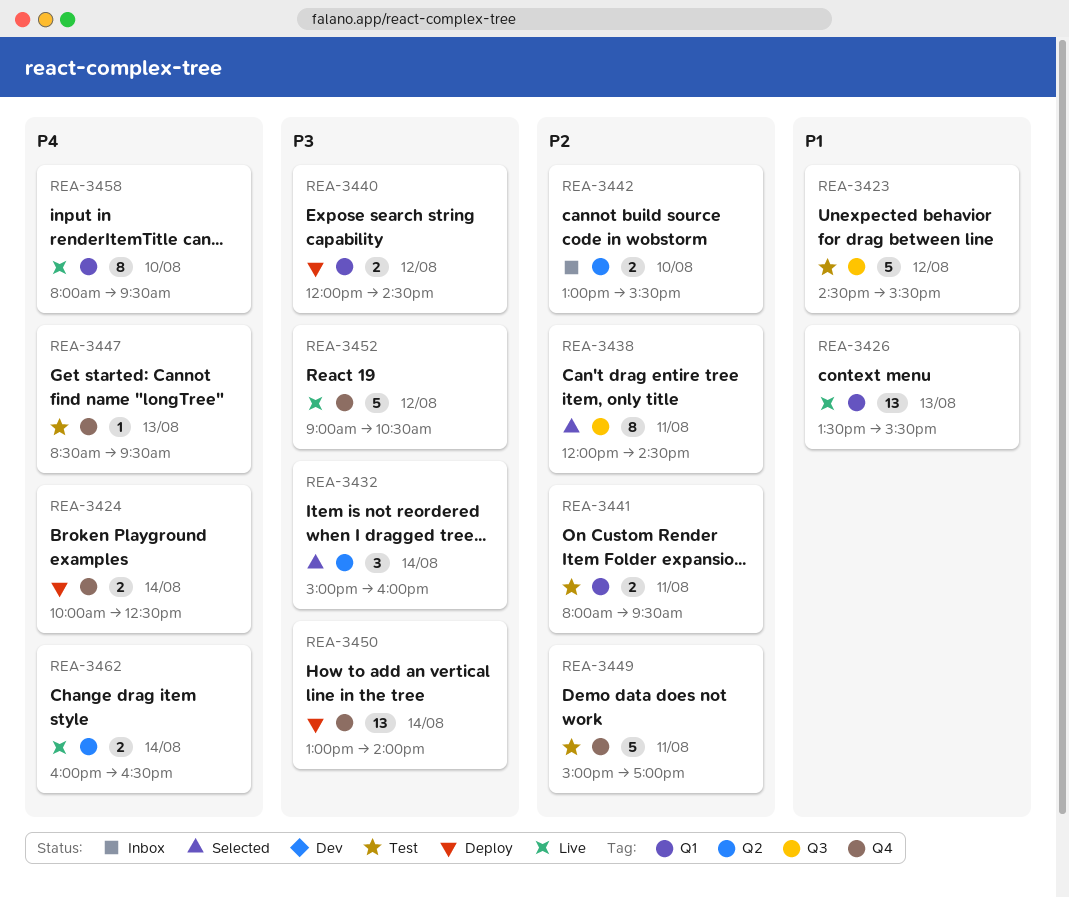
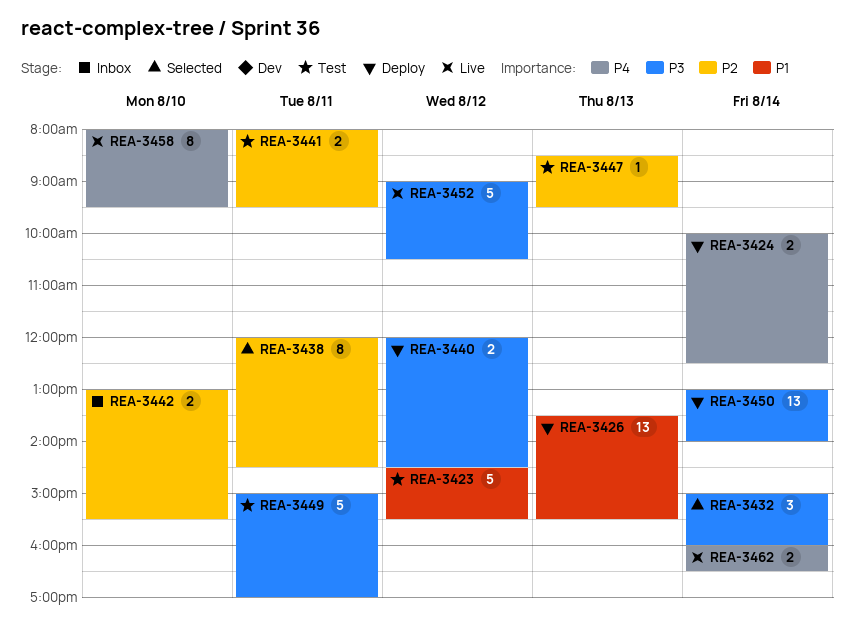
REA-3426, status: Live -> Deploy
REA-3447, priority: P4 -> P2
REA-3449, priority: P2 -> P3

